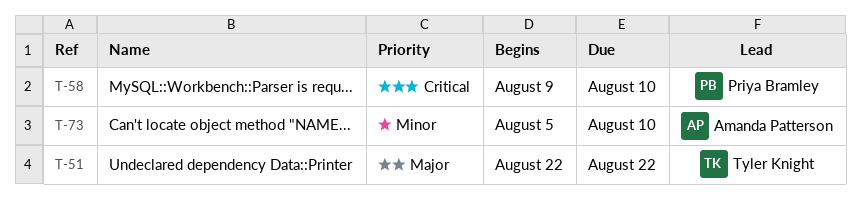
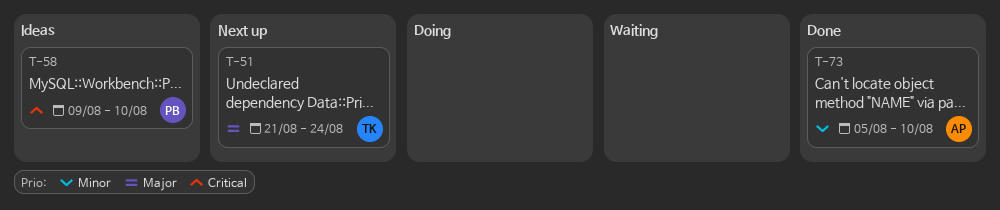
T-51, start: Aug 22 -> Aug 21
T-51, due: Aug 22 -> Aug 24

